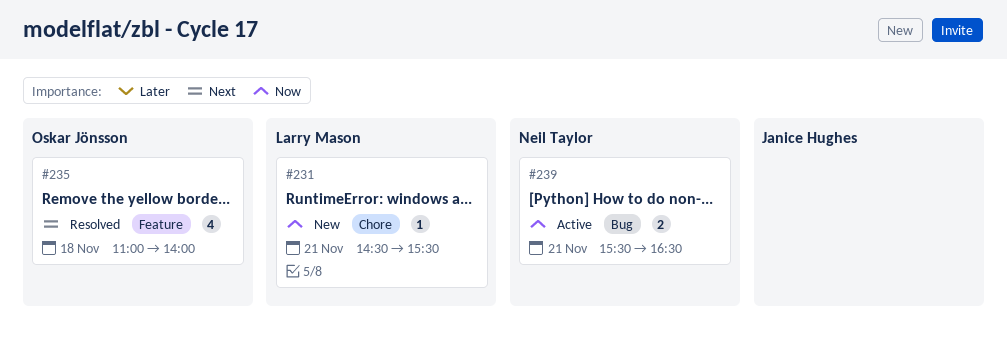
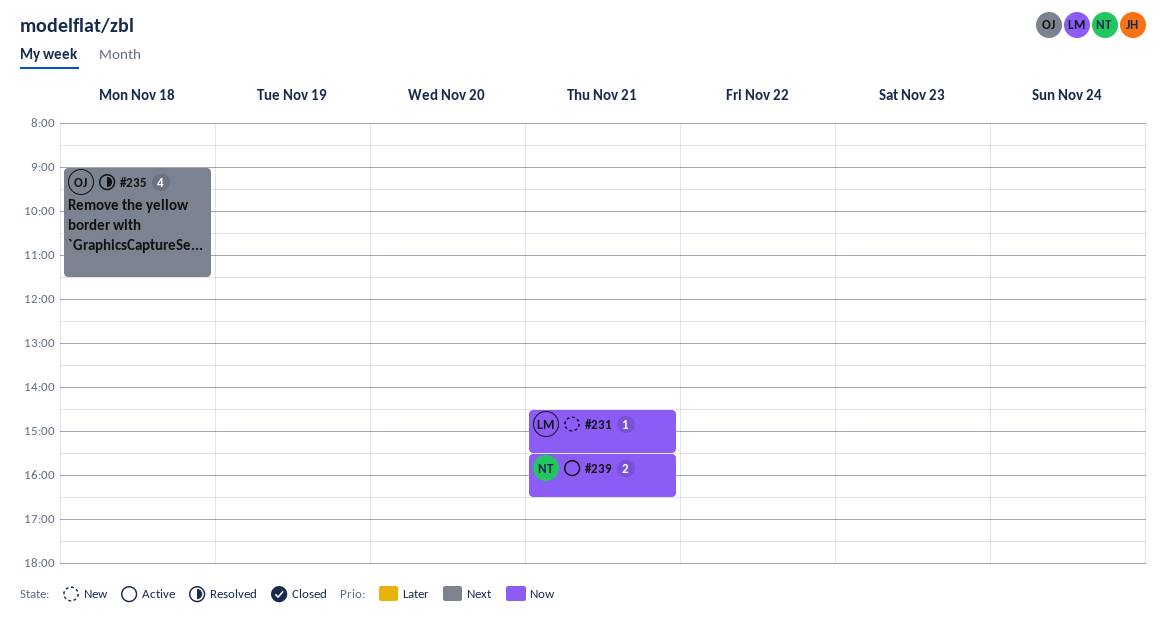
#235, begins: 11:00 -> 09:00
#235, ends: 14:00 -> 11:30

